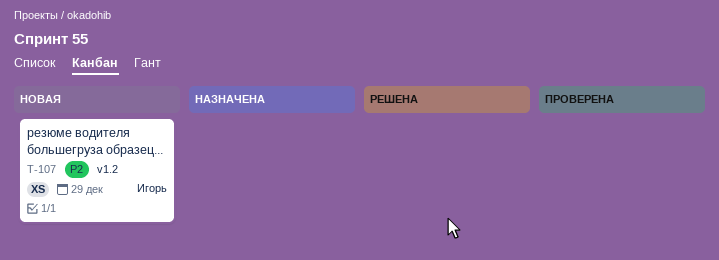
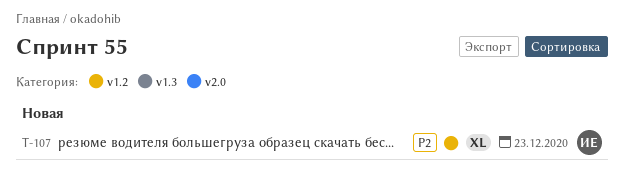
T-107, estimate: XS -> XL
T-107, due: Dec 29 -> Dec 23

